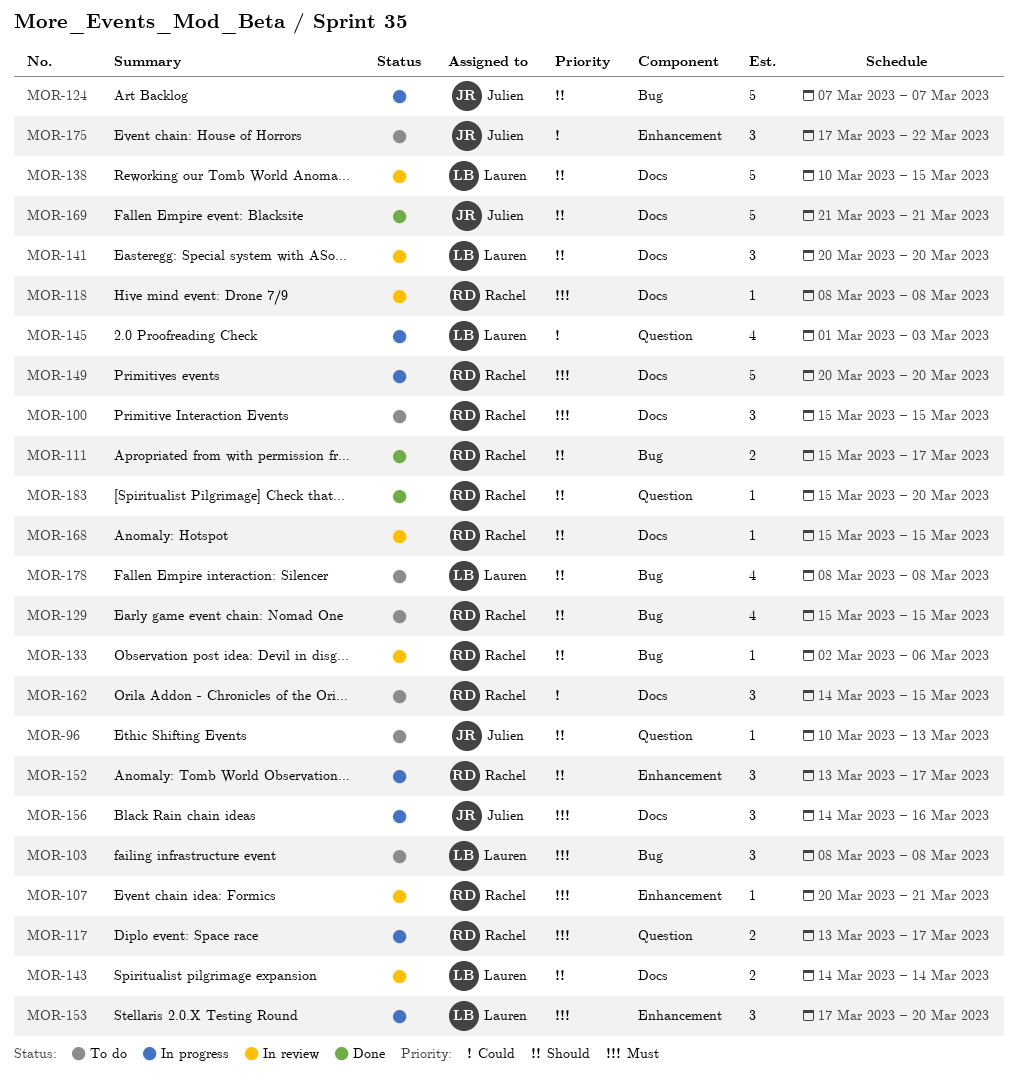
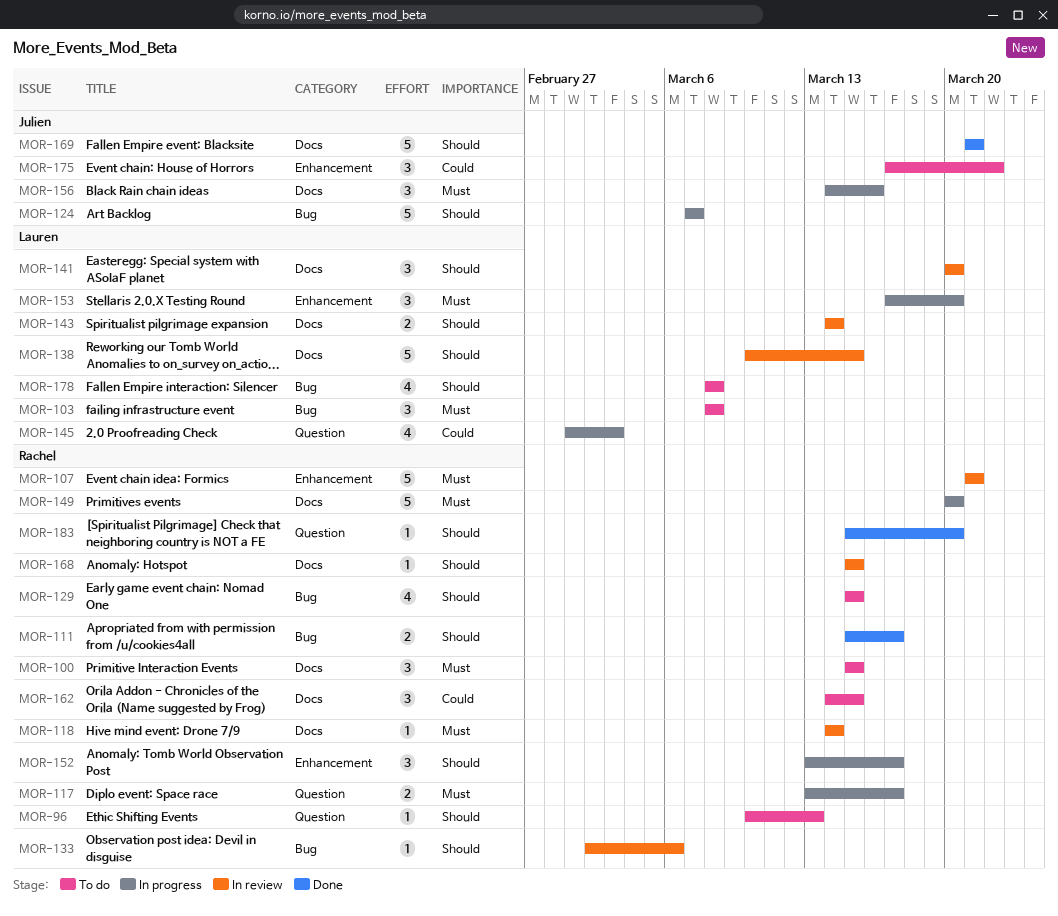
MOR-96, owner: Julien -> Rachel
MOR-107, estimate: 1 -> 5
MOR-107, start: Mar 20 -> Mar 21
MOR-118, start: Mar 8 -> Mar 14
MOR-118, due: Mar 8 -> Mar 14

